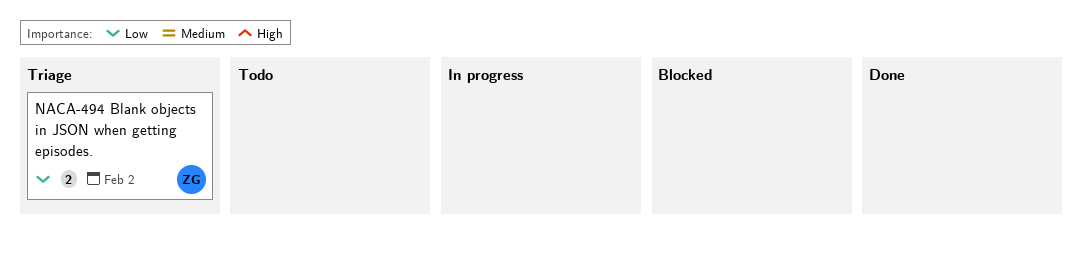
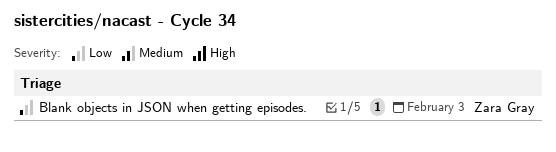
Blank objects in JSON when getting episodes., estimate: 2 -> 1
Blank objects in JSON when getting episodes., due: Feb 2 -> Feb 3

